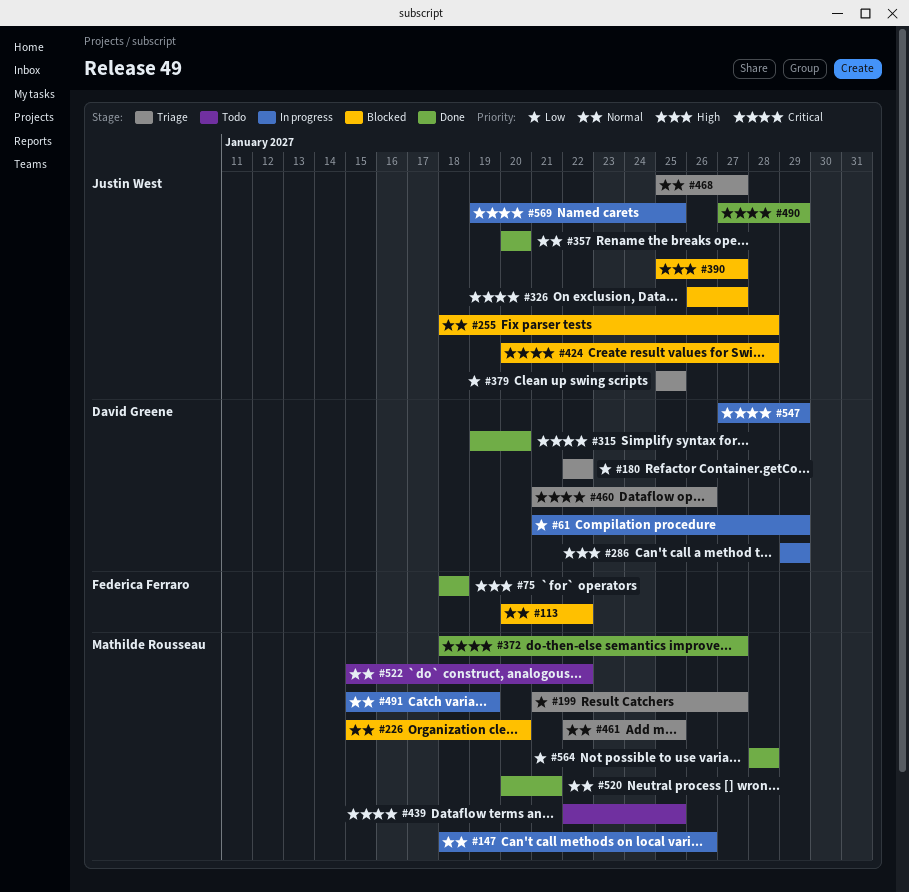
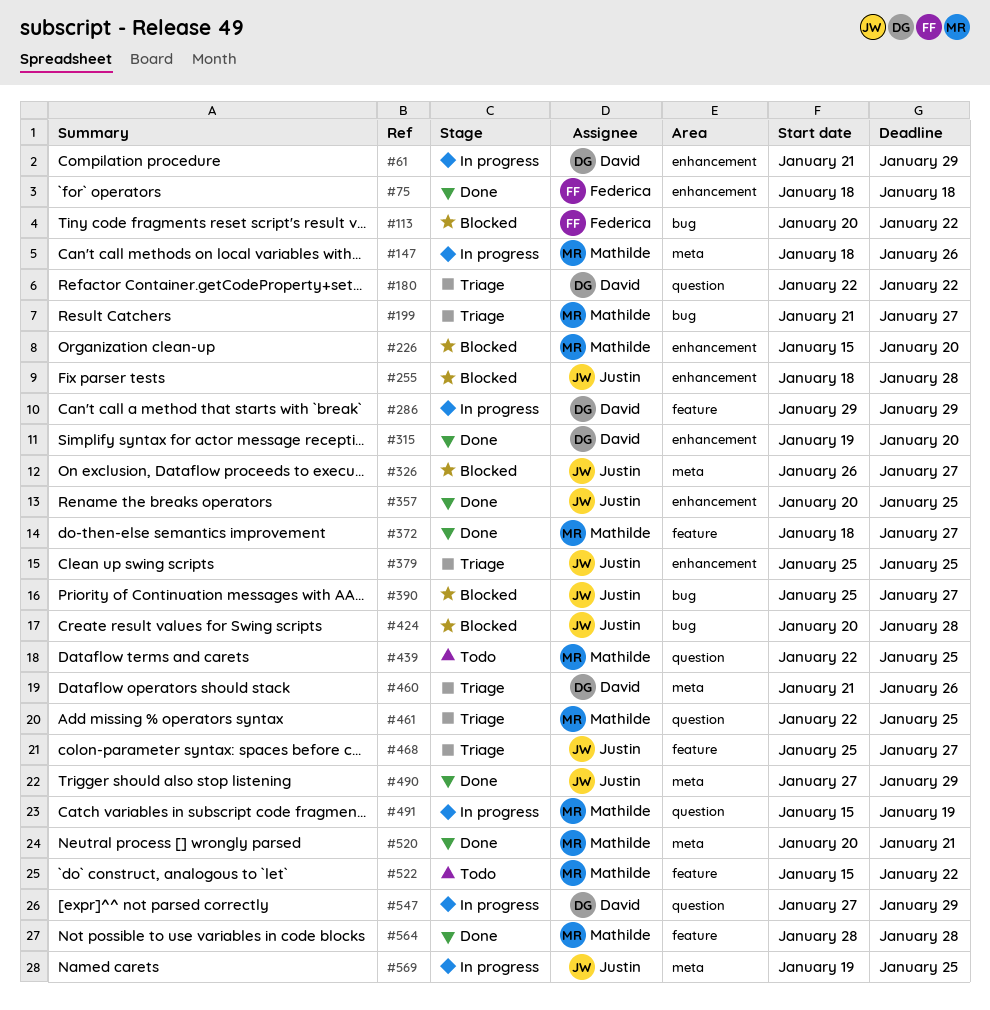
#357, due: Jan 20 -> Jan 25

